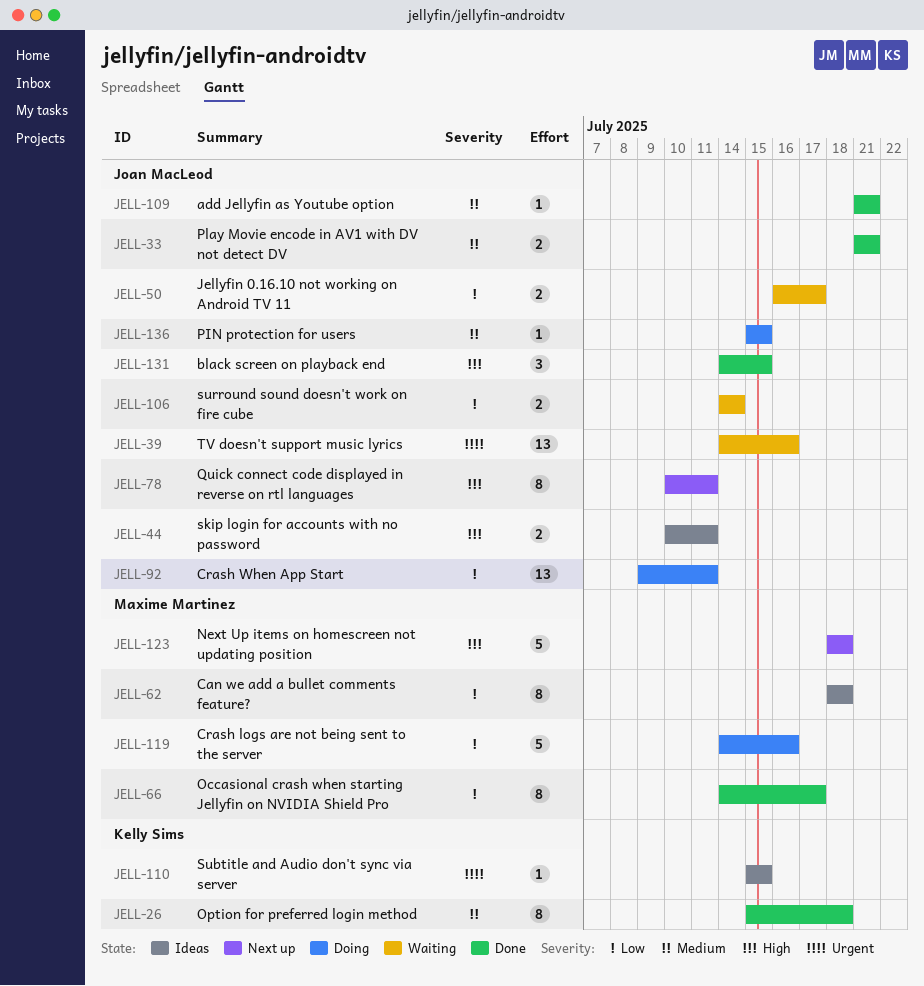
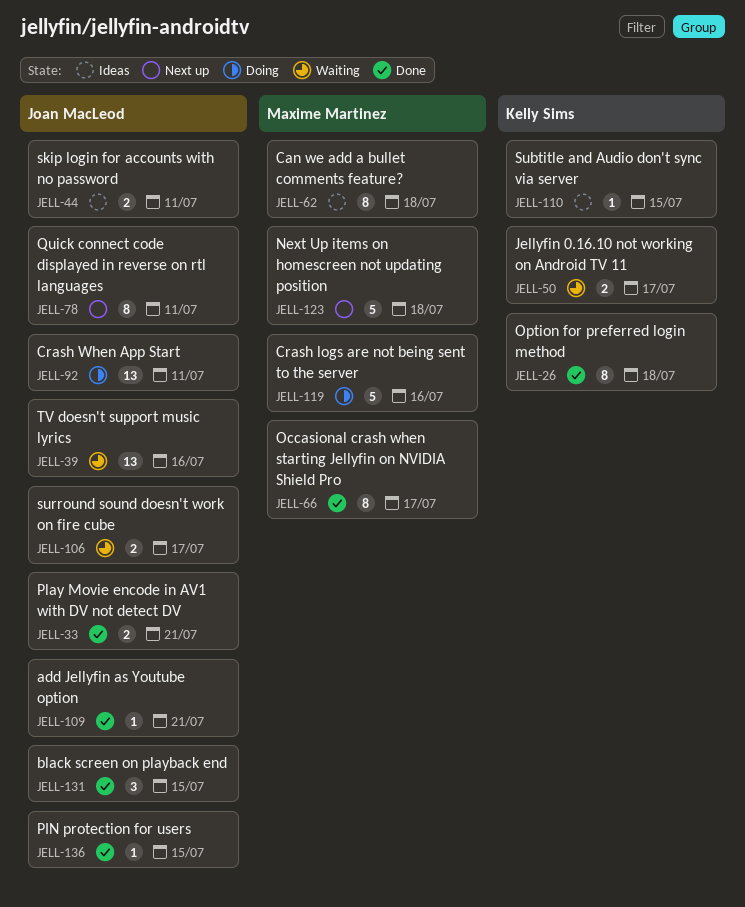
JELL-50, owner: Joan MacLeod -> Kelly Sims
JELL-106, due: Jul 14 -> Jul 17
JELL-136, status: Doing -> Done

